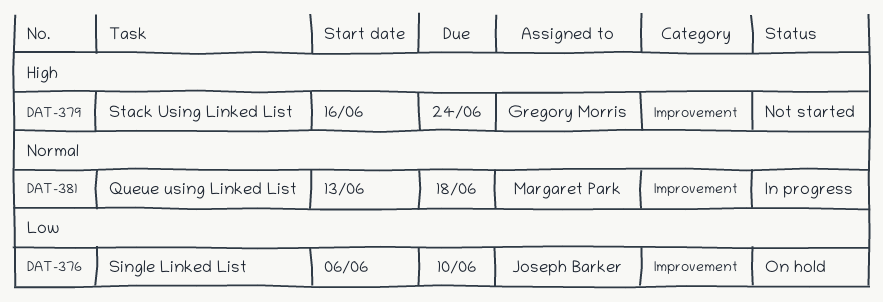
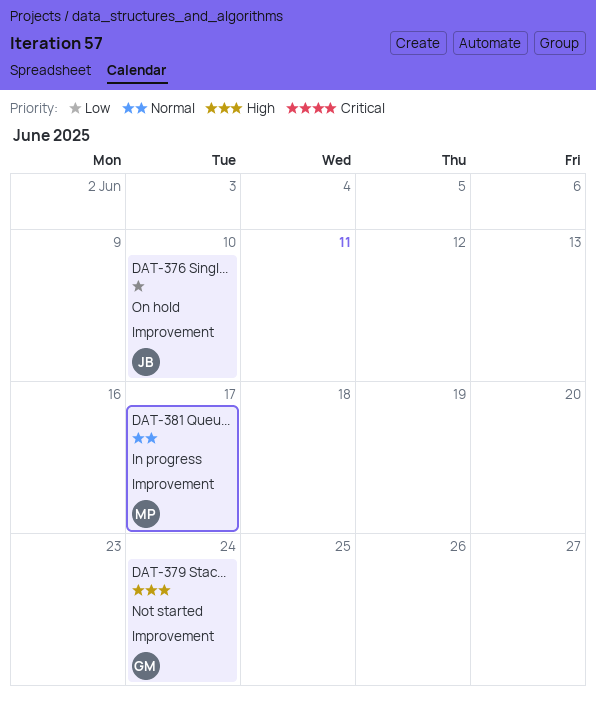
DAT-381, due: Jun 18 -> Jun 17

